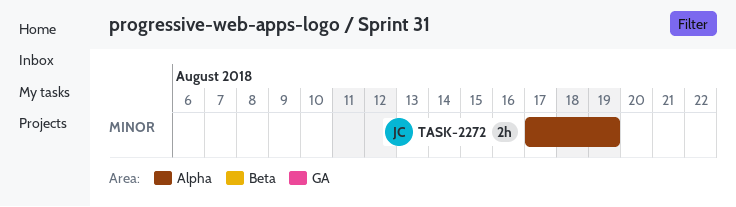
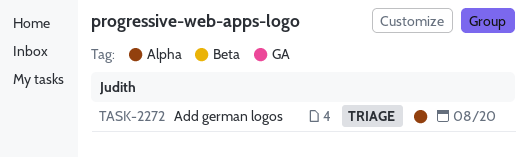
TASK-2272, due: Aug 19 -> Aug 20

